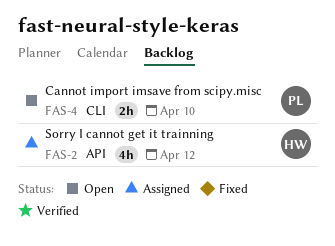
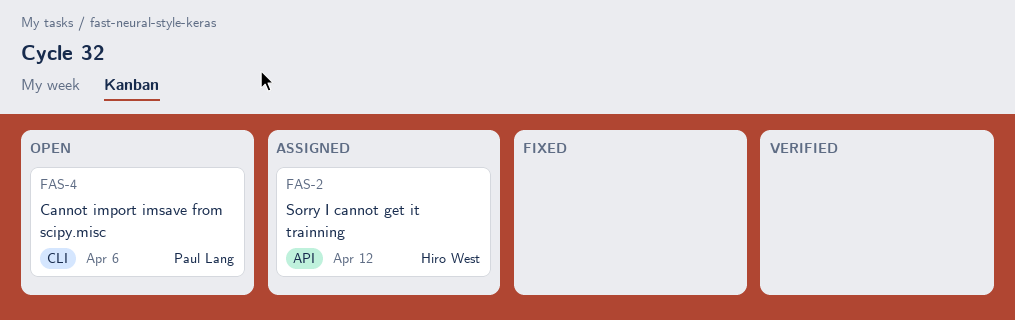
FAS-4, due: Apr 10 -> Apr 6

